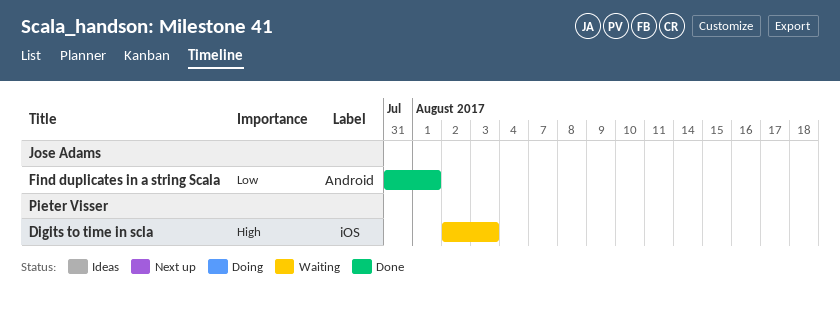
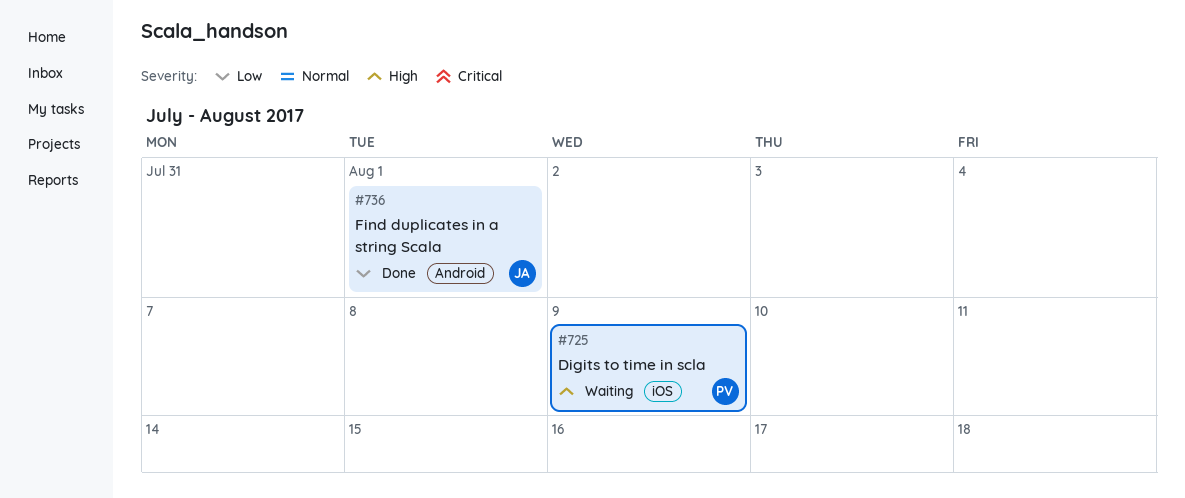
Digits to time in scla, due: Aug 3 -> Aug 9

